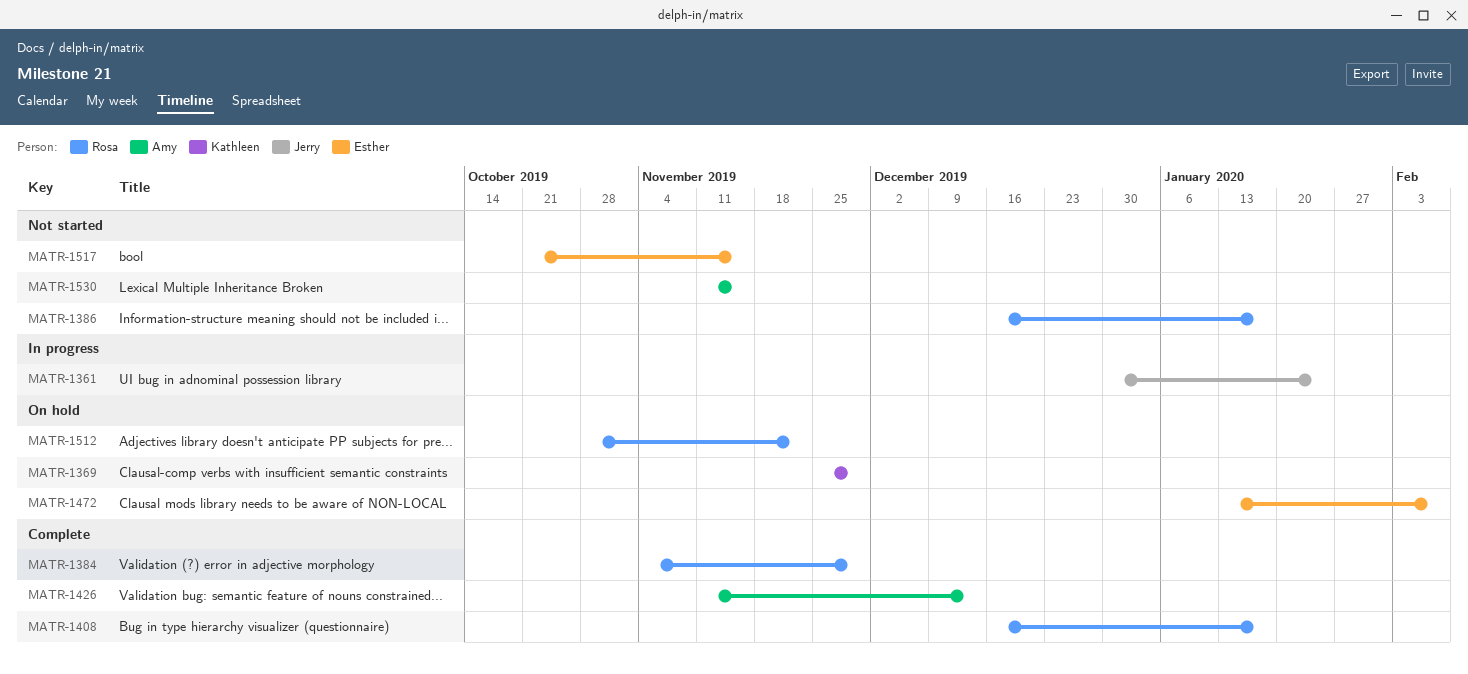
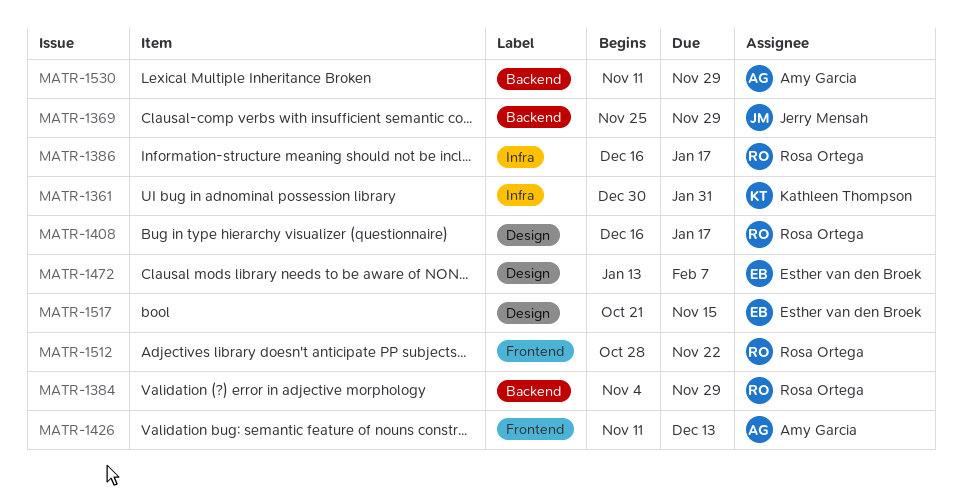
MATR-1361, owner: Jerry Mensah -> Kathleen Thompson
MATR-1361, due: Jan 24 -> Jan 31
MATR-1369, owner: Kathleen Thompson -> Jerry Mensah
MATR-1530, due: Nov 15 -> Nov 29

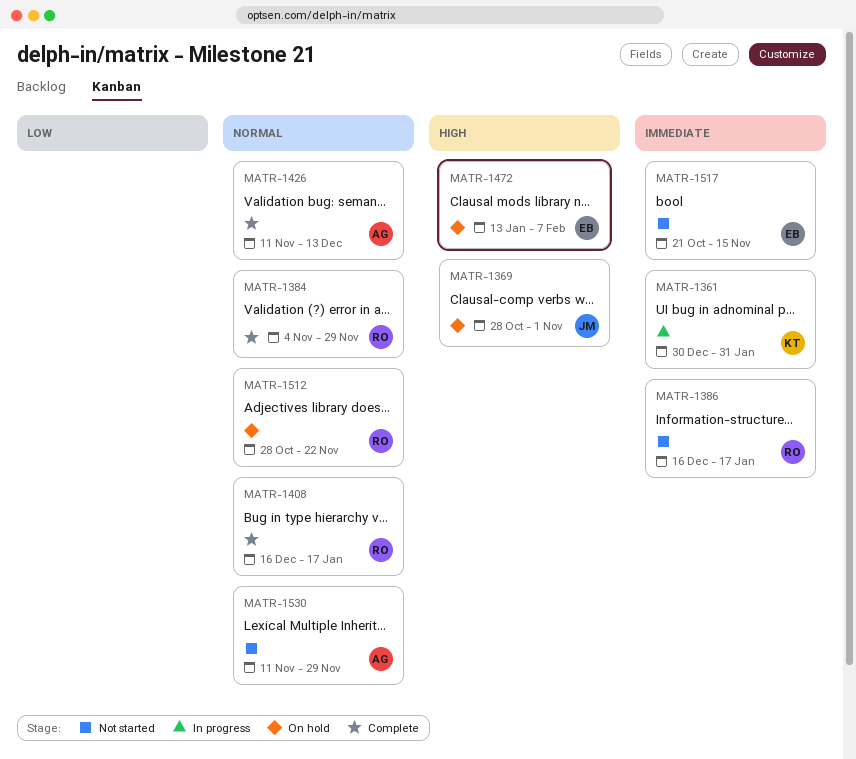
MATR-1369, start: Nov 25 -> Oct 28
MATR-1369, due: Nov 29 -> Nov 1

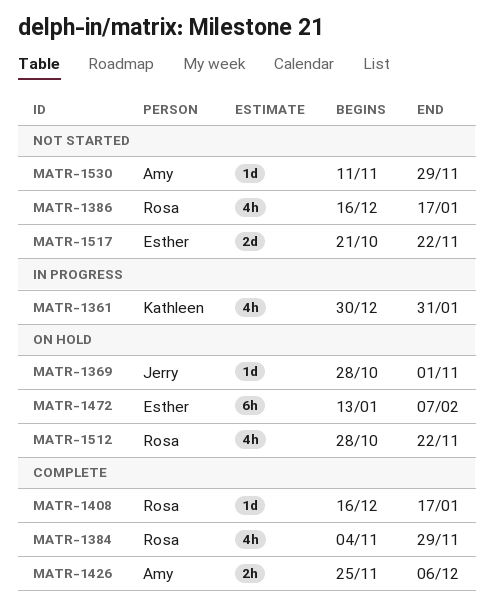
MATR-1426, start: Nov 11 -> Nov 25
MATR-1426, due: Dec 13 -> Dec 6
MATR-1517, due: Nov 15 -> Nov 22

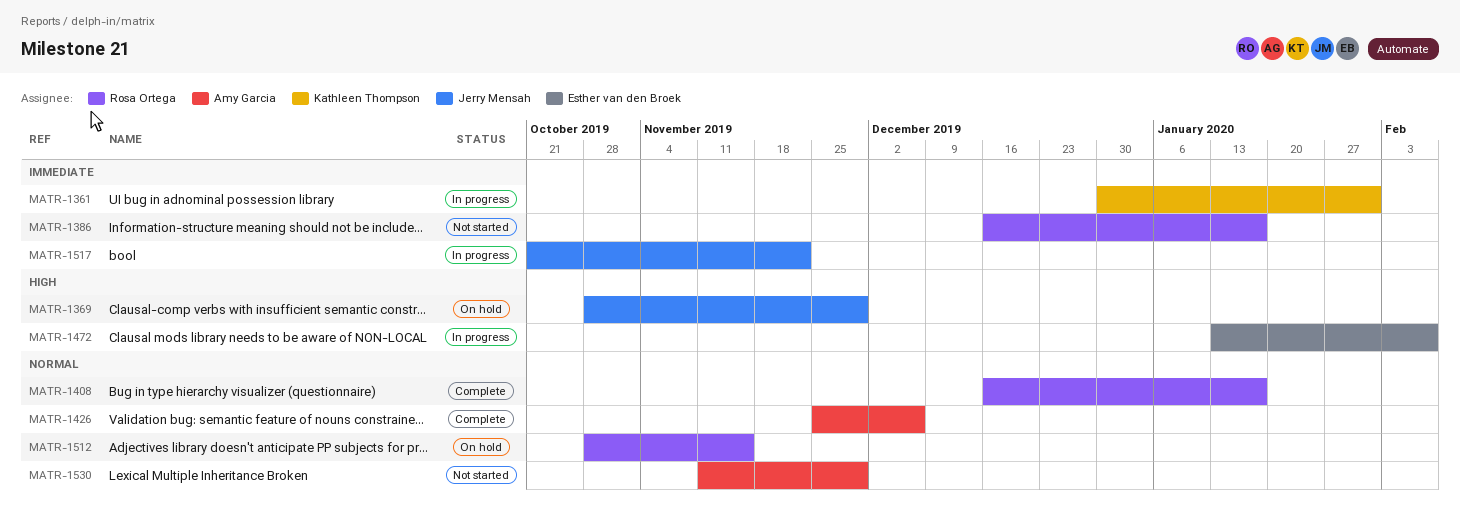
MATR-1369, due: Nov 1 -> Nov 29
MATR-1384: present -> none
MATR-1472, status: On hold -> In progress
MATR-1512, due: Nov 22 -> Nov 15
MATR-1517, status: Not started -> In progress
MATR-1517, owner: Esther van den Broek -> Jerry Mensah

